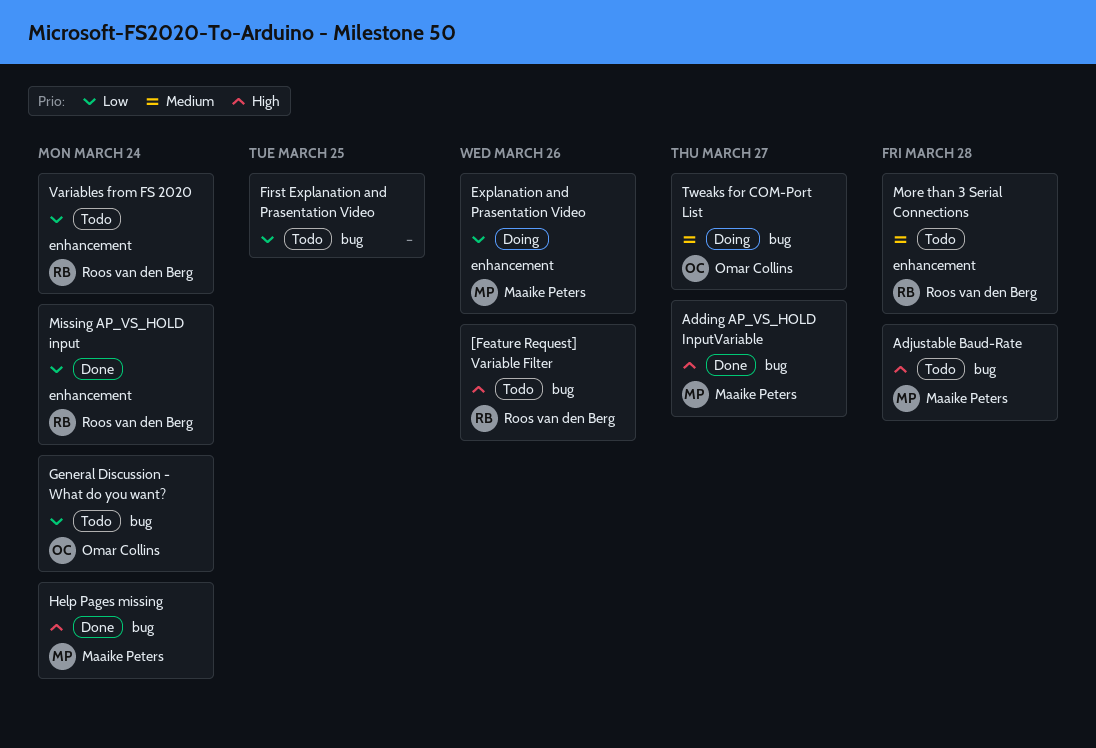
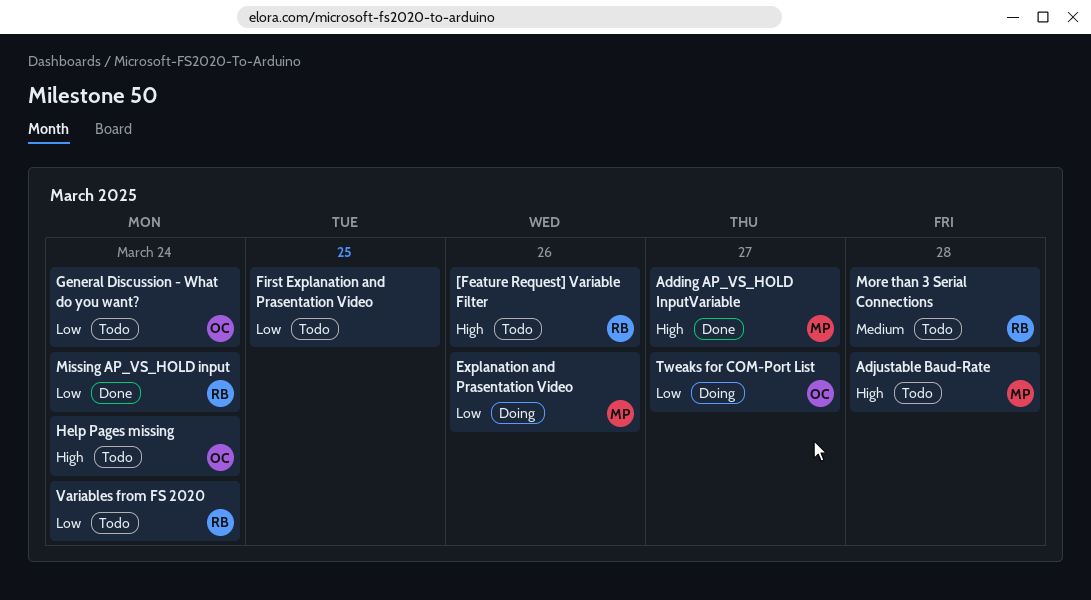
Help Pages missing, status: Done -> Todo
Help Pages missing, owner: Maaike Peters -> Omar Collins
Tweaks for COM-Port List, priority: Medium -> Low

